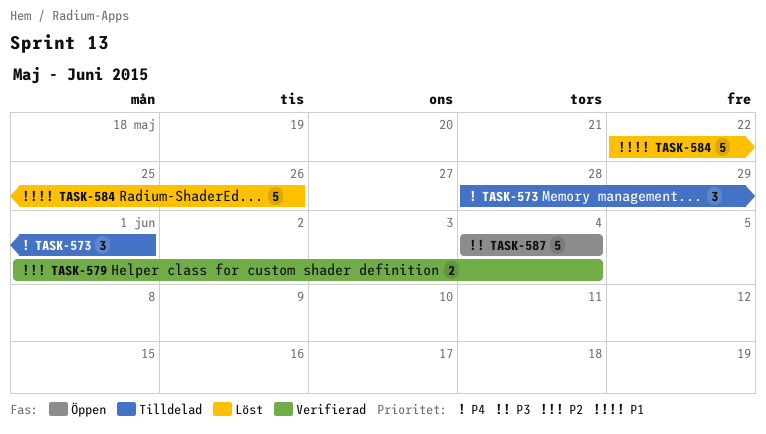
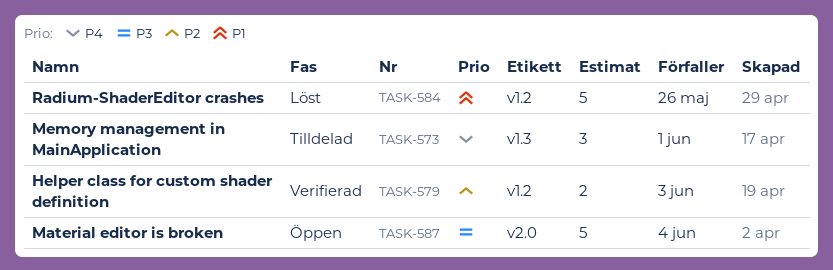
TASK-579, due: Jun 4 -> Jun 3

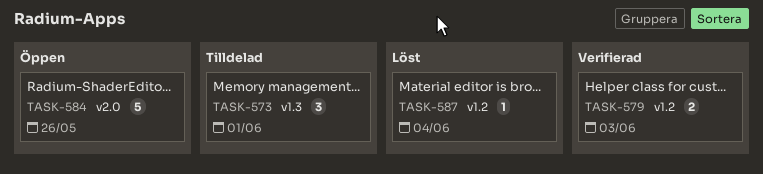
TASK-584, status: Löst -> Öppen
TASK-584, label: v1.2 -> v2.0
TASK-587, status: Öppen -> Löst
TASK-587, label: v2.0 -> v1.2
TASK-587, estimate: 5 -> 1

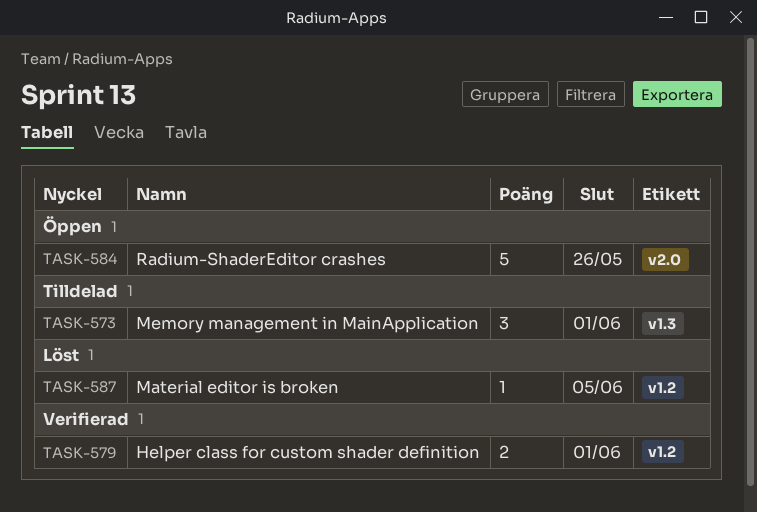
TASK-579, due: Jun 3 -> Jun 1
TASK-587, due: Jun 4 -> Jun 5

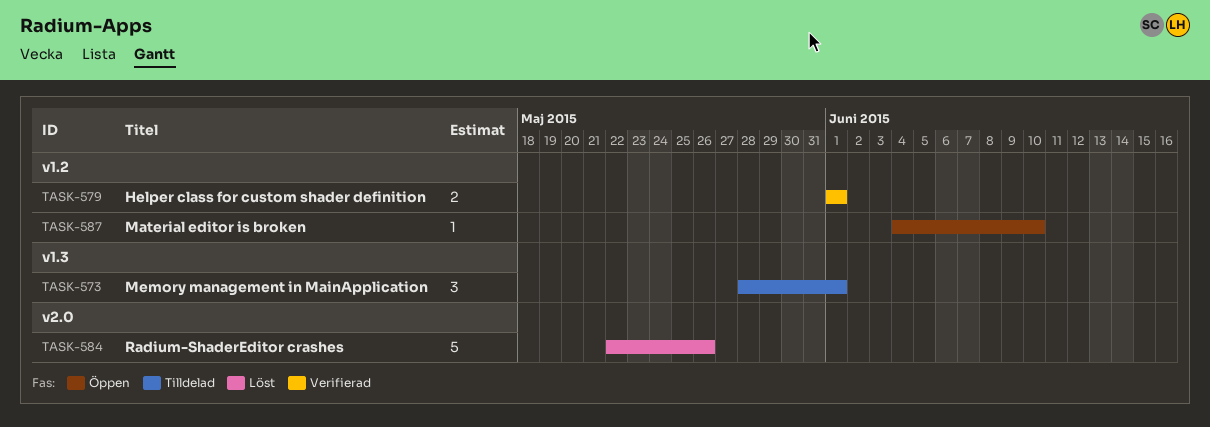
TASK-584, status: Öppen -> Löst
TASK-587, status: Löst -> Öppen
TASK-587, due: Jun 5 -> Jun 10

